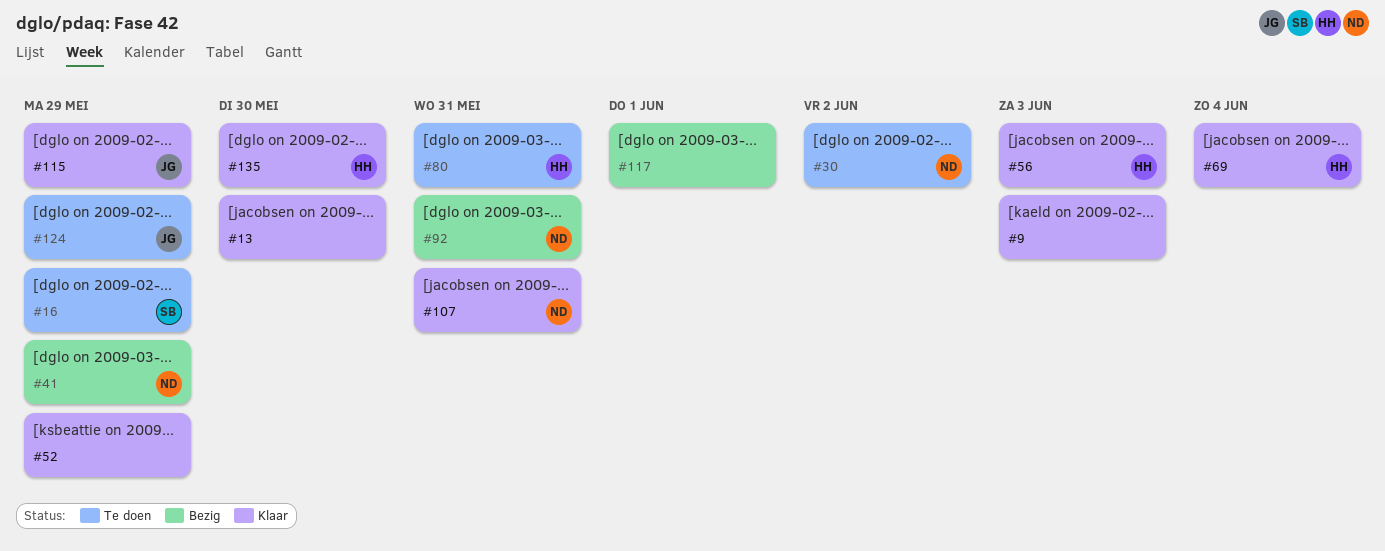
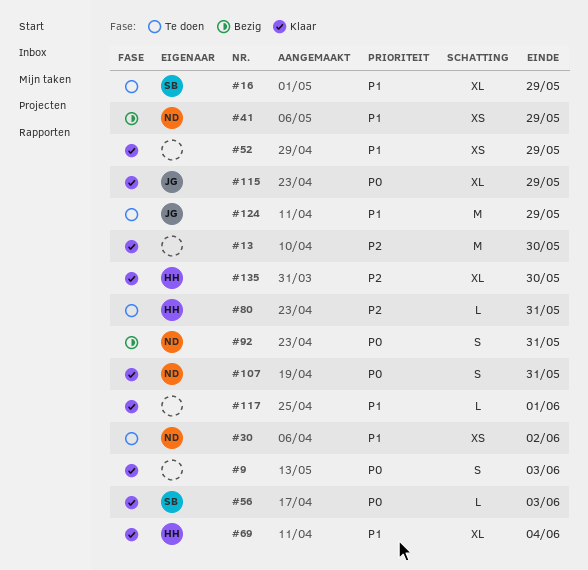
#56, owner: HH -> SB
#117, status: Bezig -> Klaar

